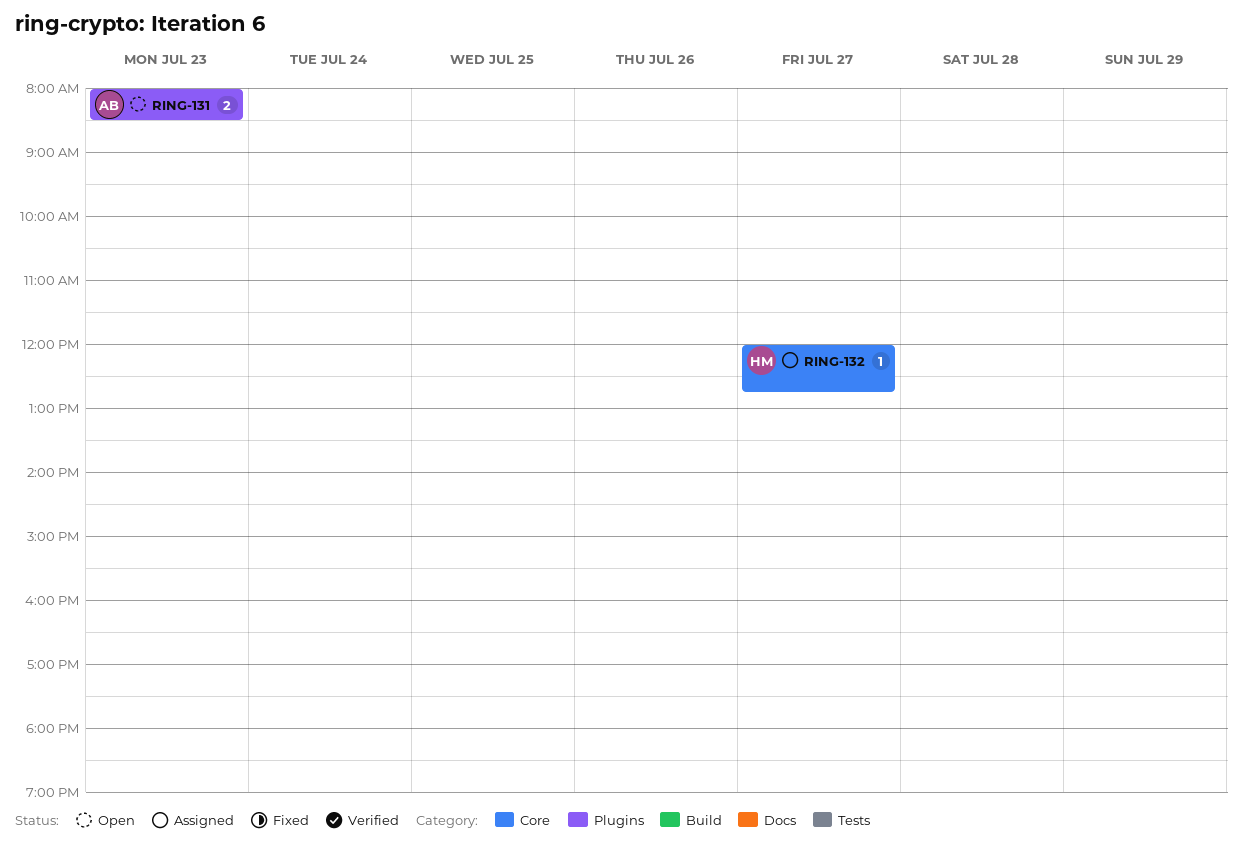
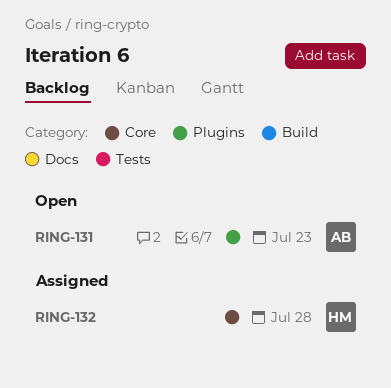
RING-132, day: Jul 27 -> Jul 28

